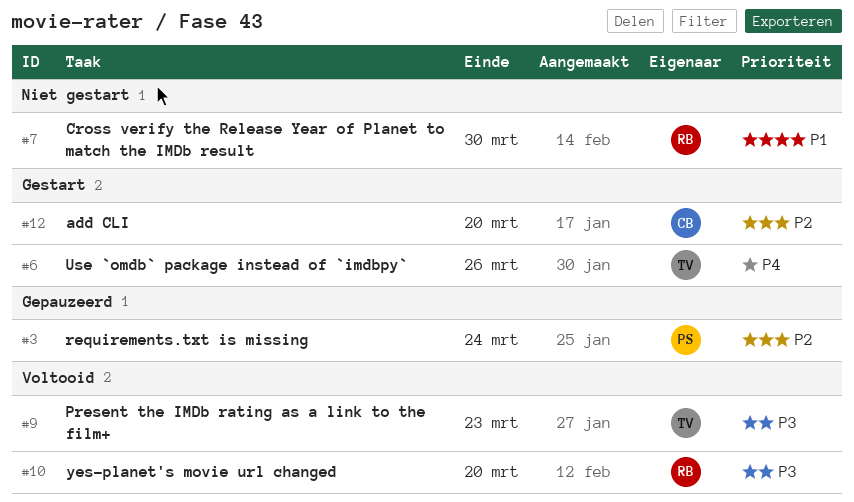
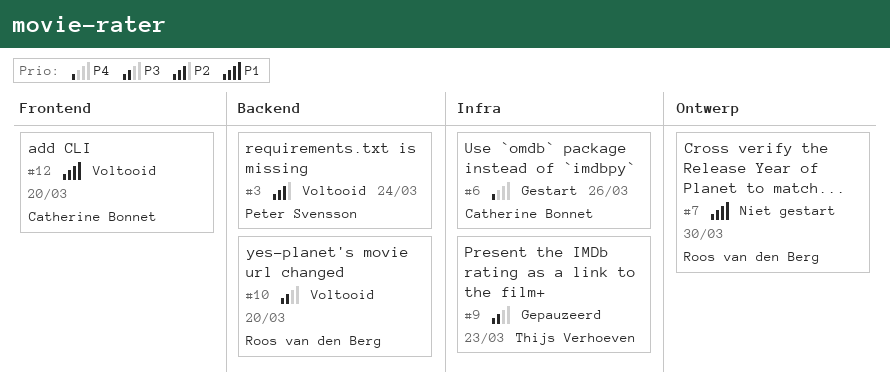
#3, status: Gepauzeerd -> Voltooid
#6, owner: Thijs Verhoeven -> Catherine Bonnet
#9, status: Voltooid -> Gepauzeerd
#12, status: Gestart -> Voltooid
#12, priority: P2 -> P1

